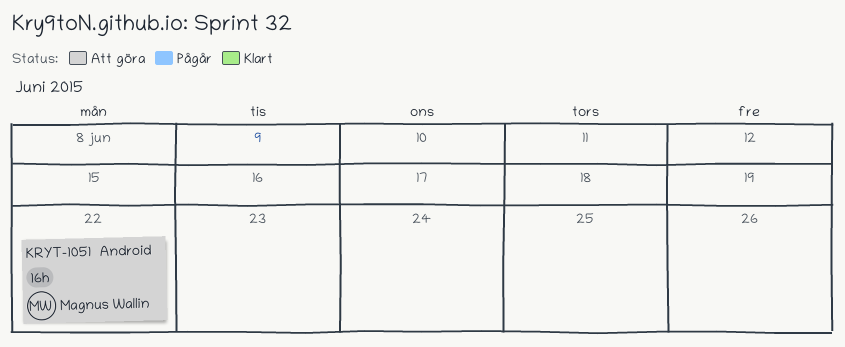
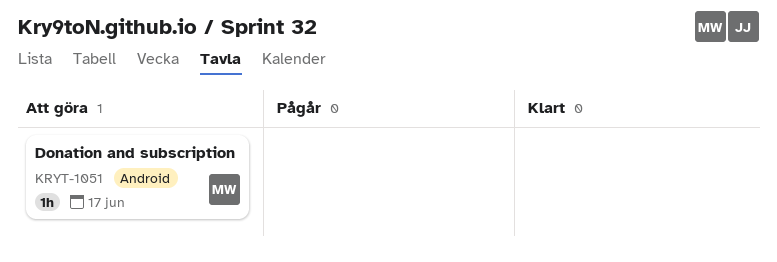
KRYT-1051, estimate: 16h -> 1h
KRYT-1051, due: Jun 22 -> Jun 17

